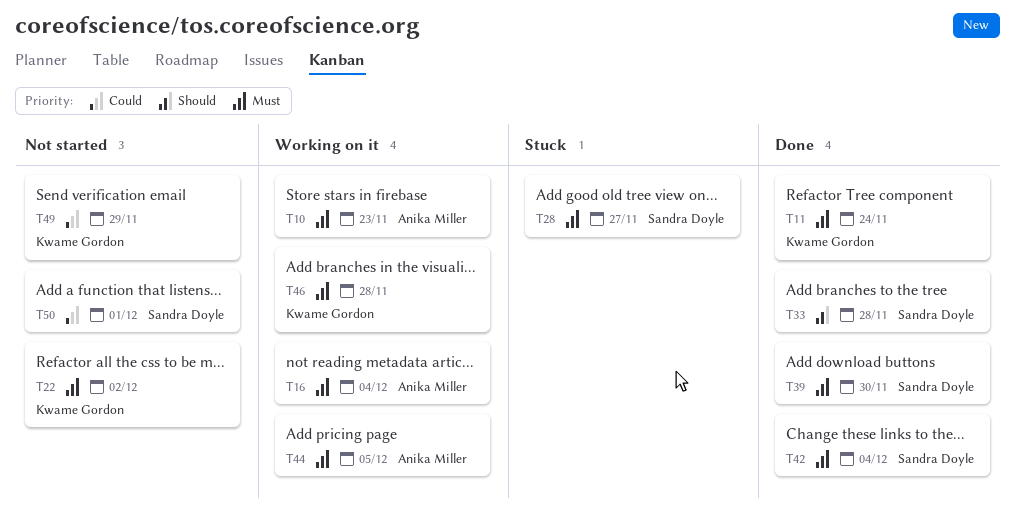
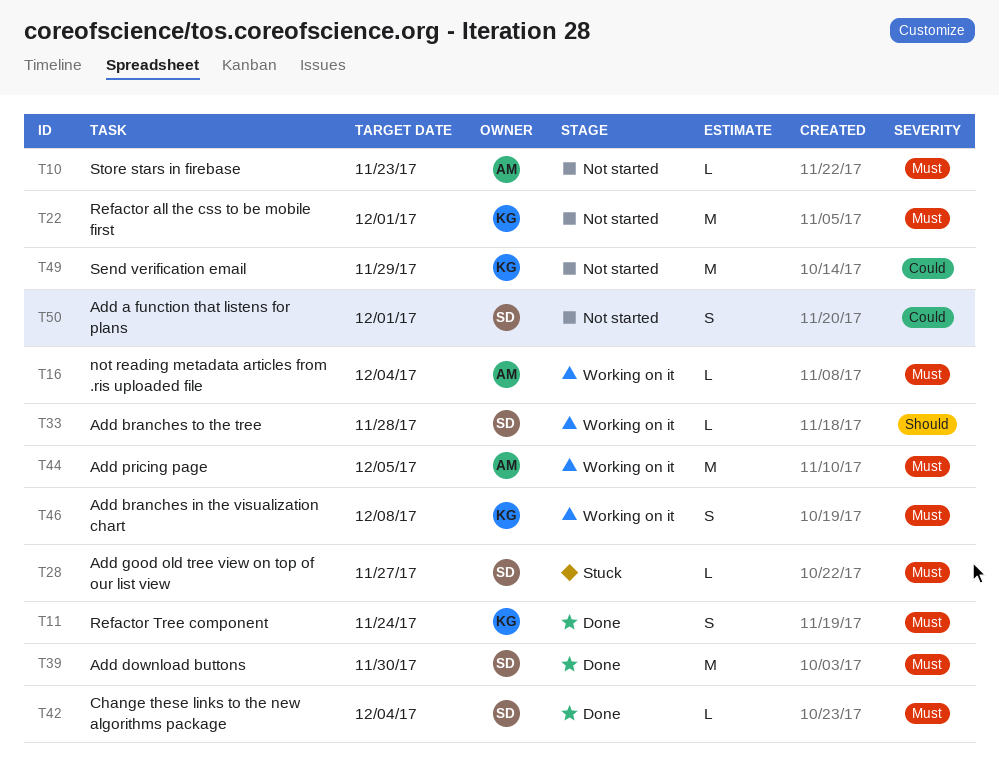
T10, status: Working on it -> Not started
T22, due: Dec 2 -> Dec 1
T33, status: Done -> Working on it
T46, due: Nov 28 -> Dec 8

